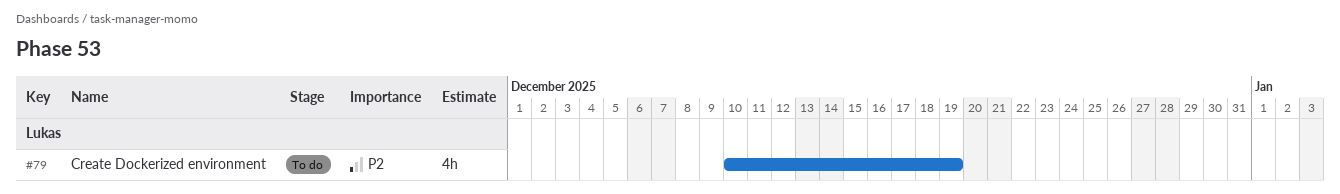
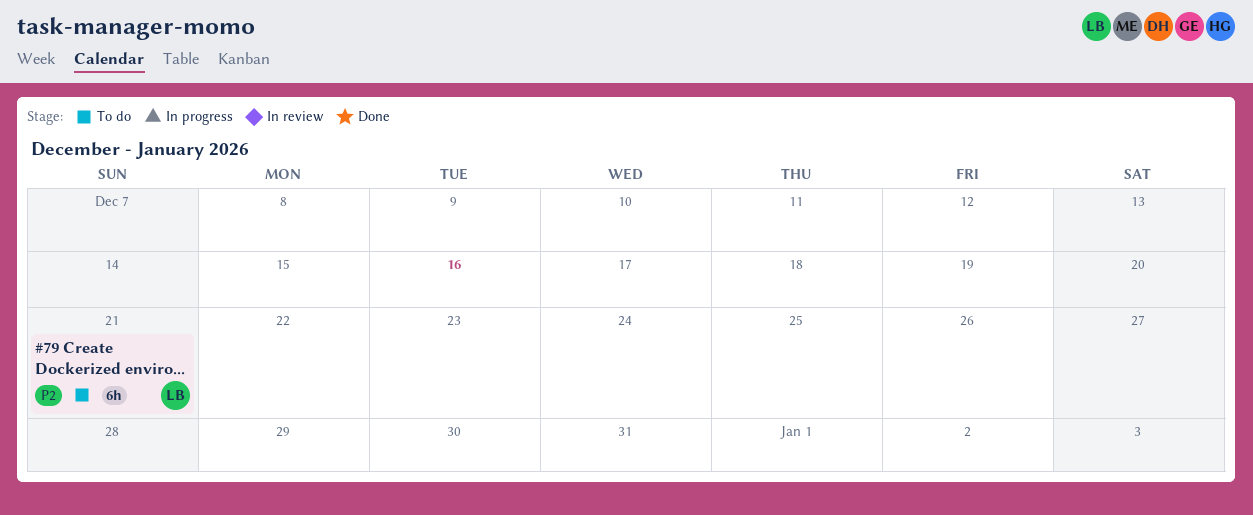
#79, estimate: 4h -> 6h
#79, due: Dec 19 -> Dec 21

